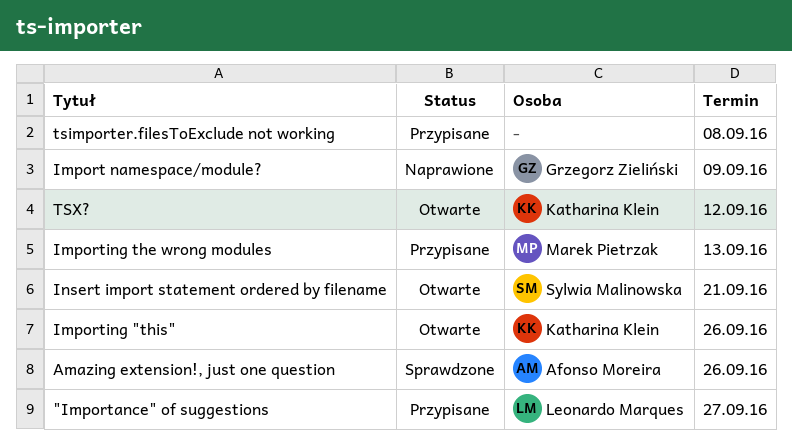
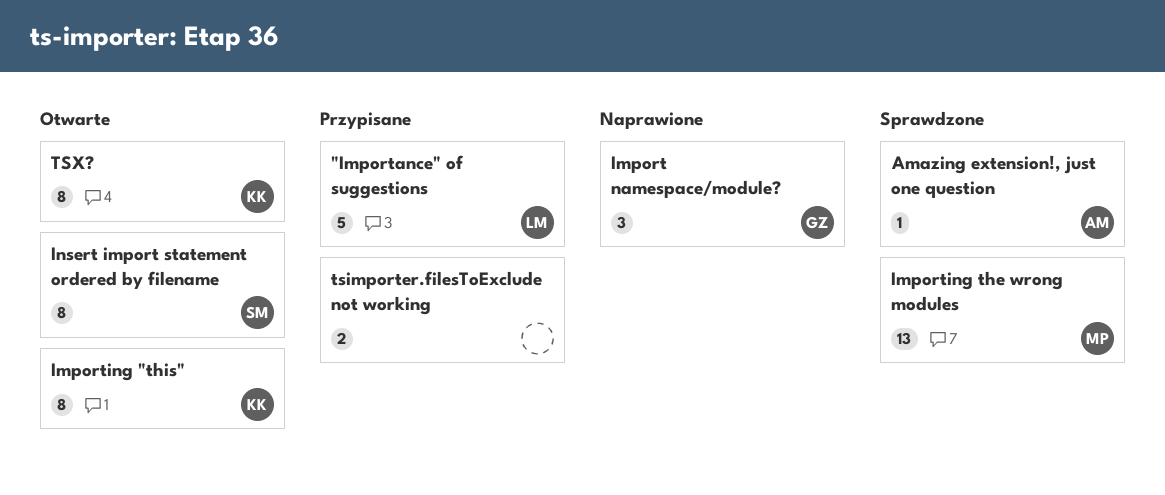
Importing the wrong modules, status: Przypisane -> Sprawdzone

